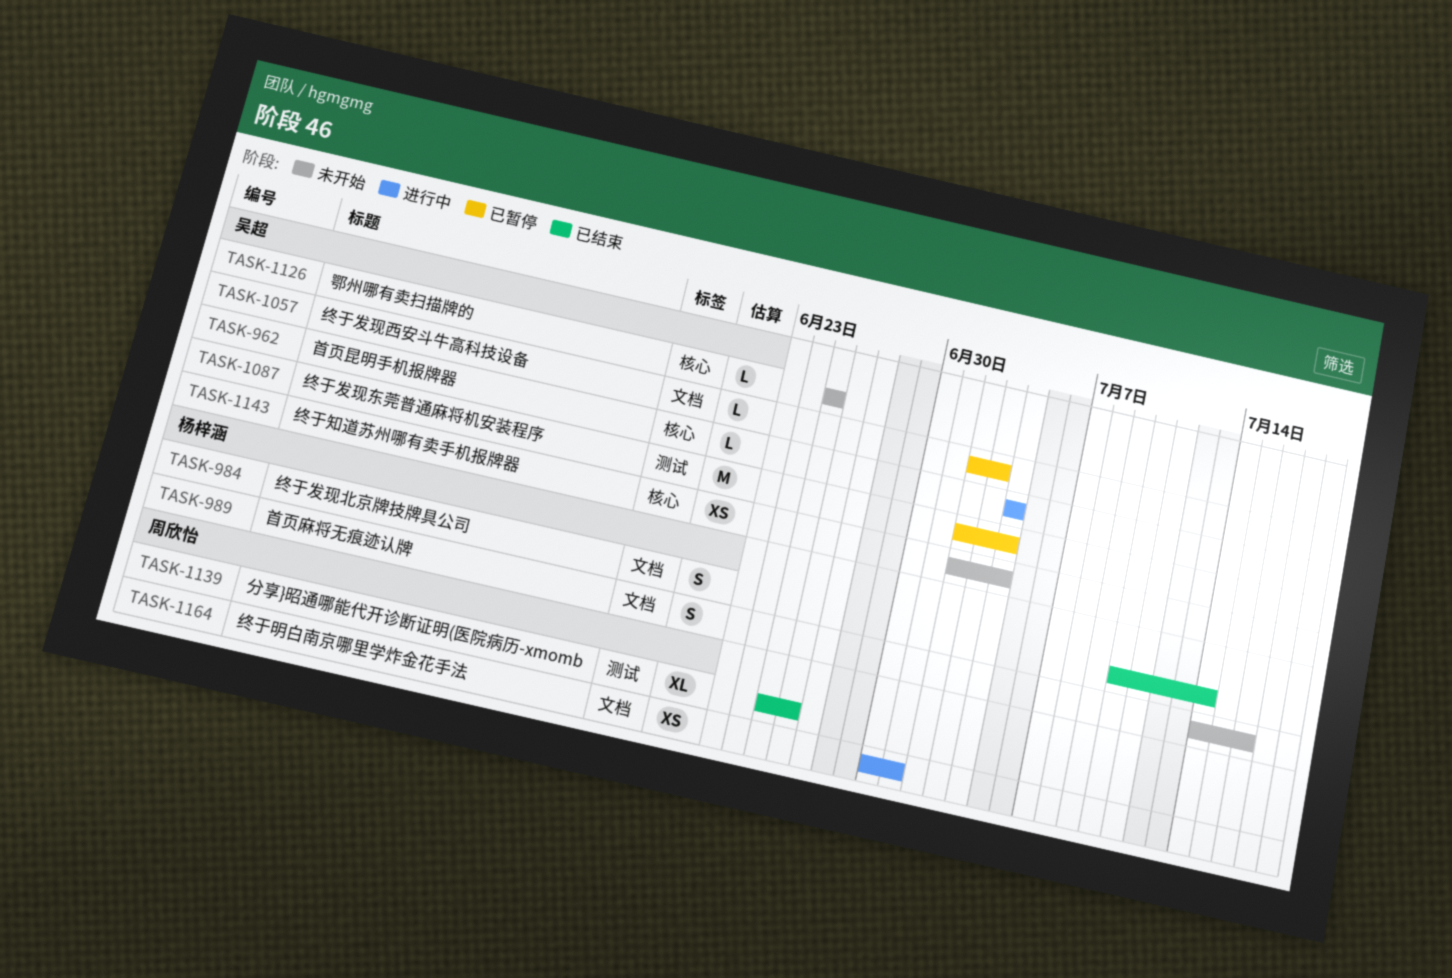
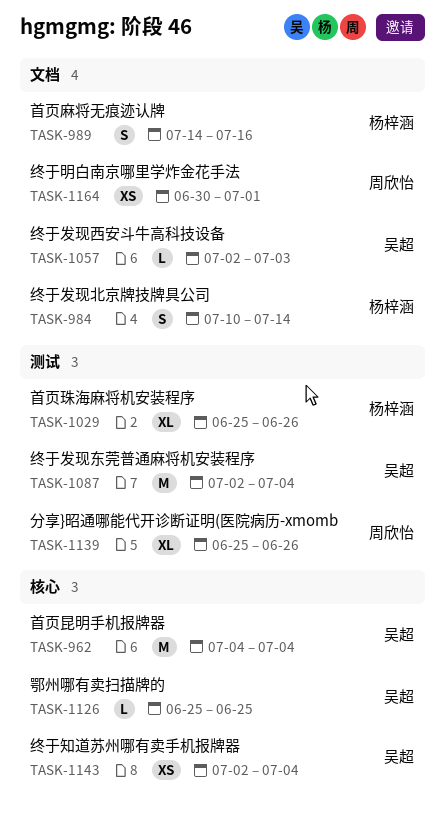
TASK-962, estimate: L -> M
TASK-1029: none -> present

